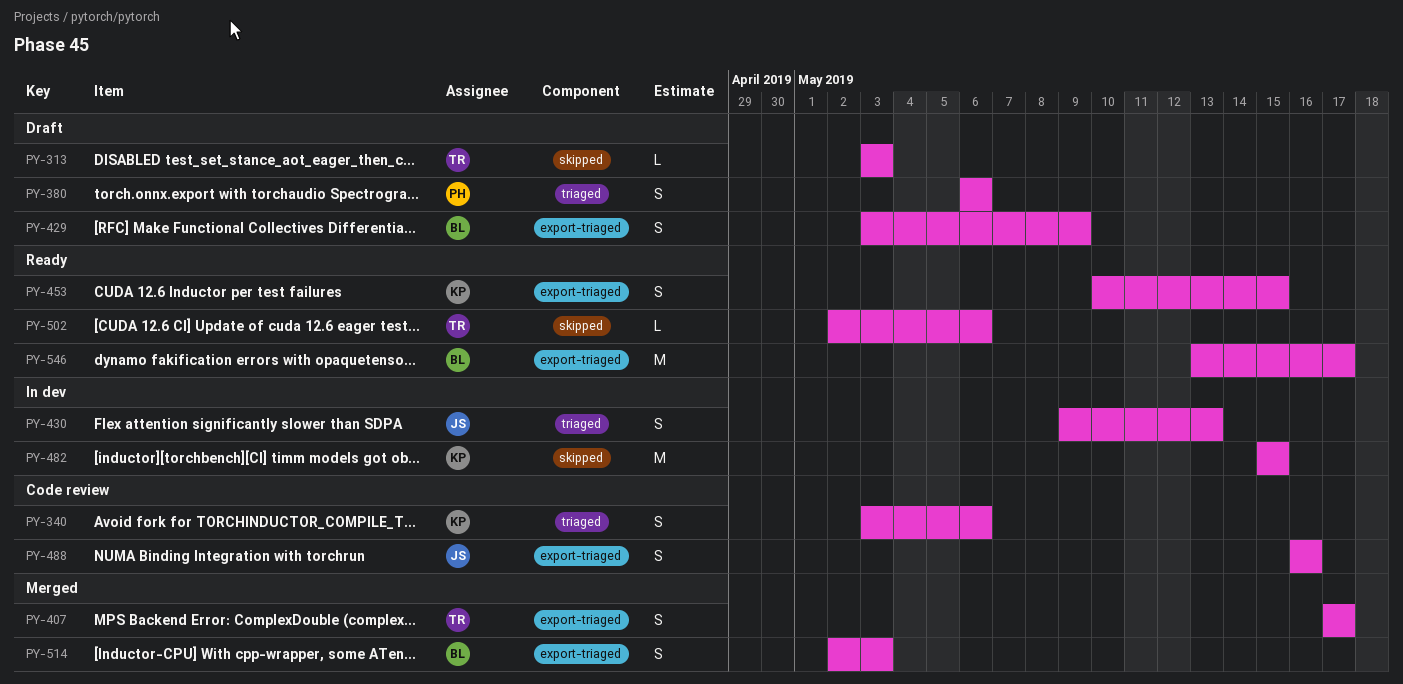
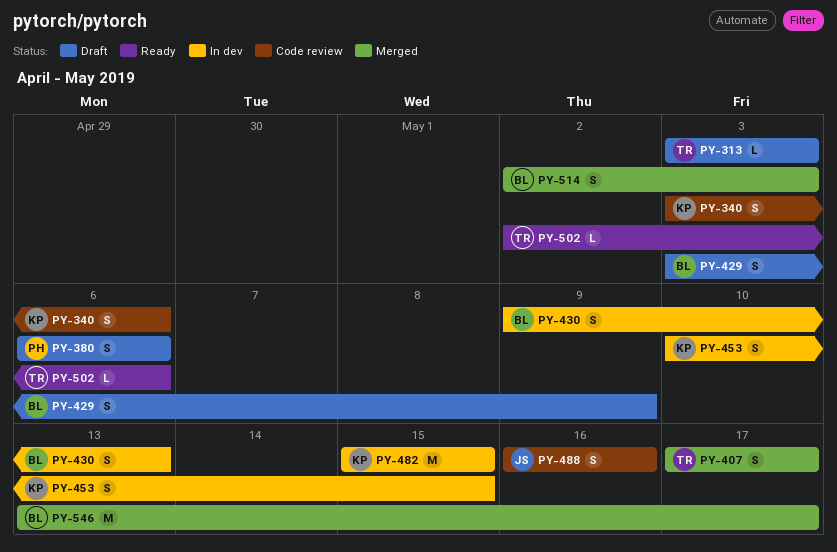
PY-430, owner: JS -> BL
PY-453, status: Ready -> In dev
PY-546, status: Ready -> Merged

